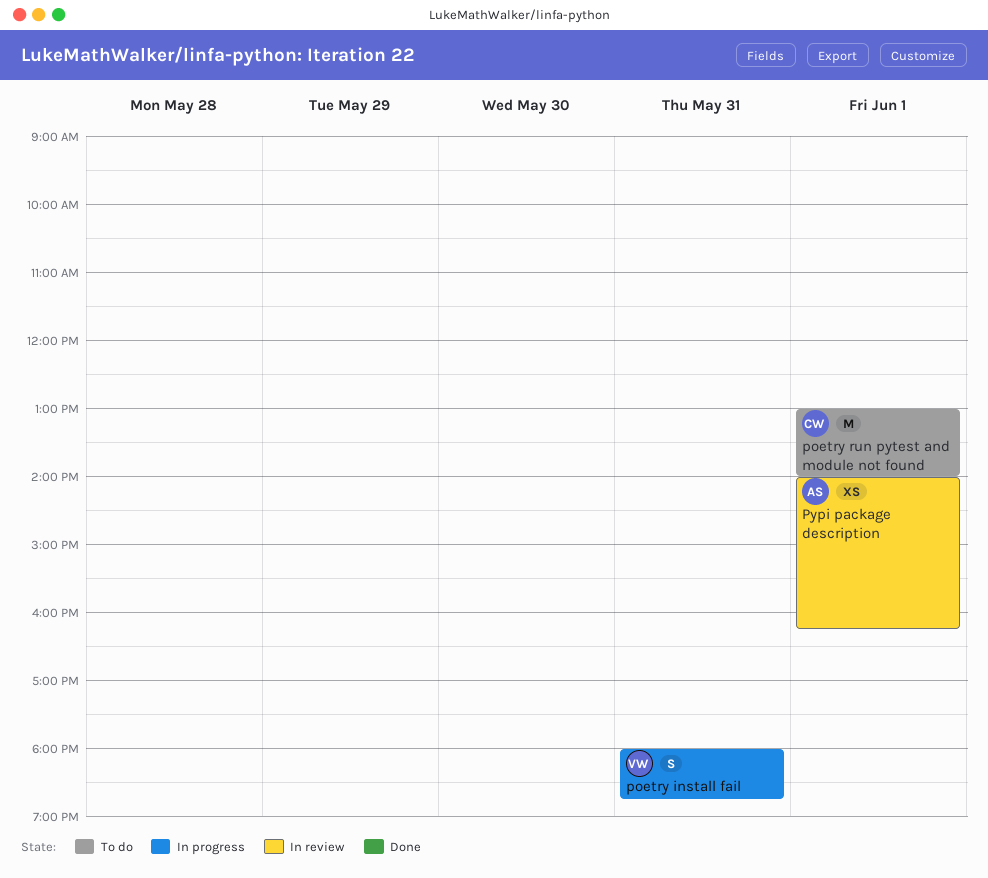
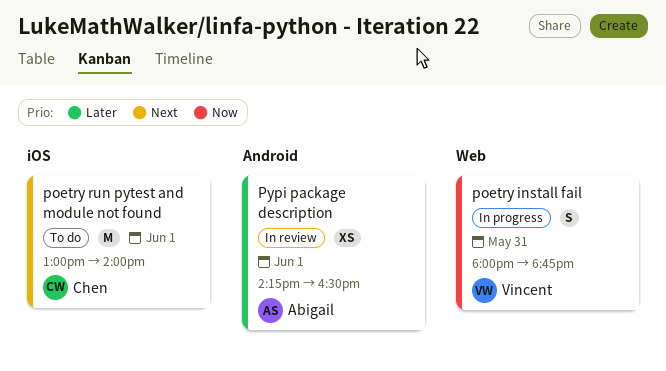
Pypi package description, begins: 14:00 -> 14:15
Pypi package description, ends: 16:15 -> 16:30

